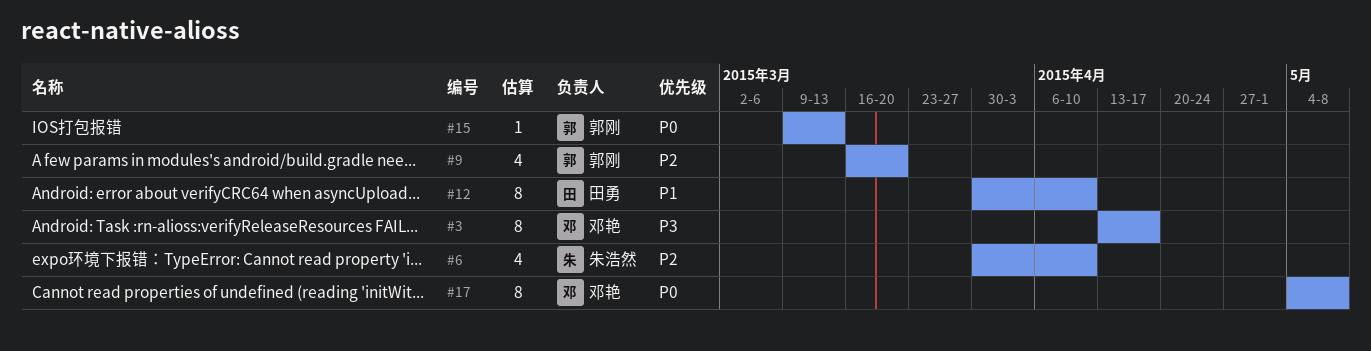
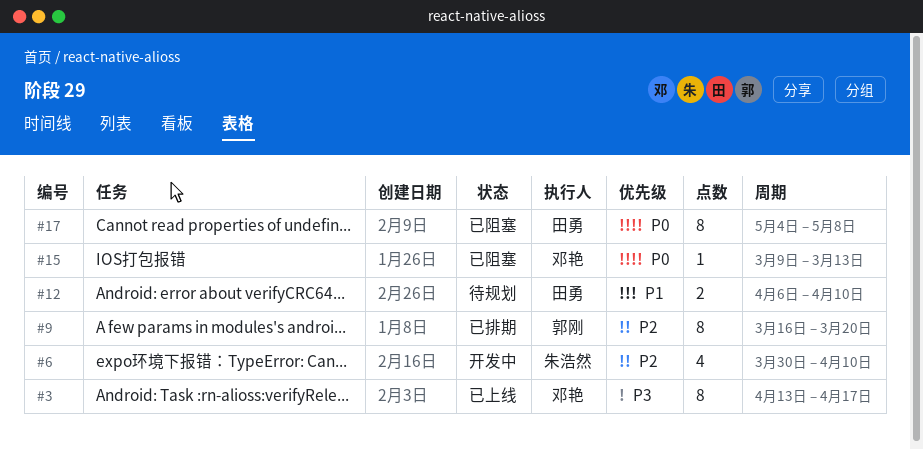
#9, estimate: 4 -> 8
#12, estimate: 8 -> 2
#12, start: Mar 30 -> Apr 6
#15, owner: 郭刚 -> 邓艳
#17, owner: 邓艳 -> 田勇

